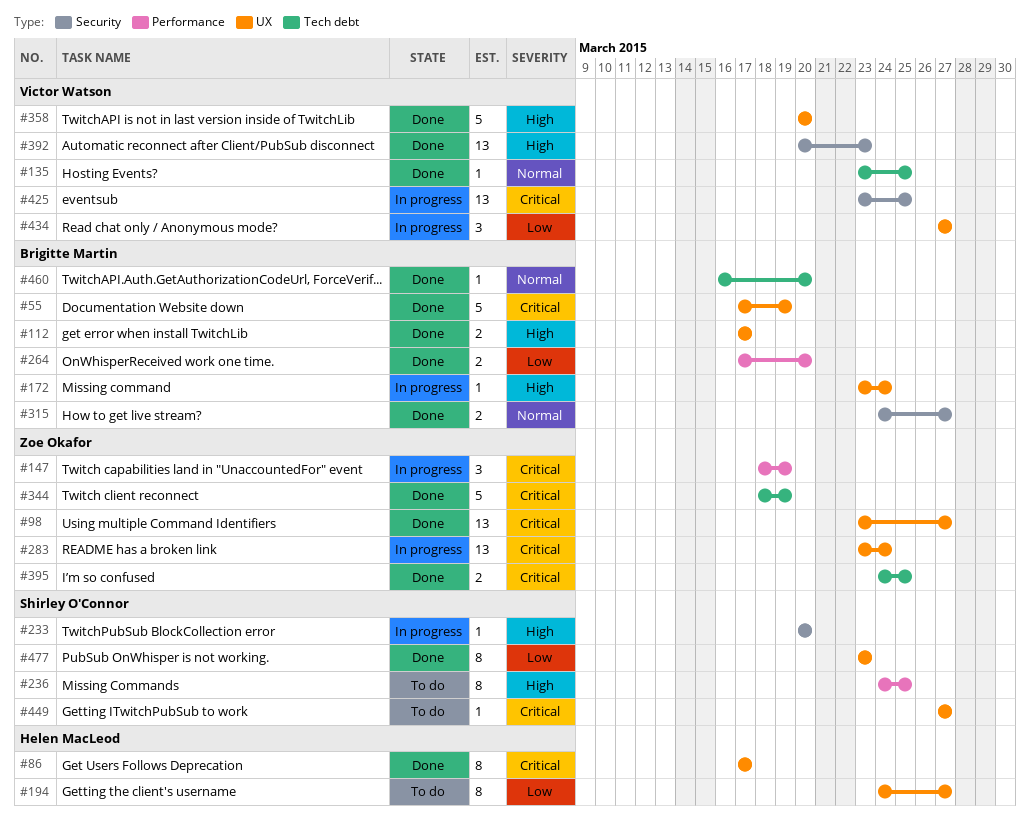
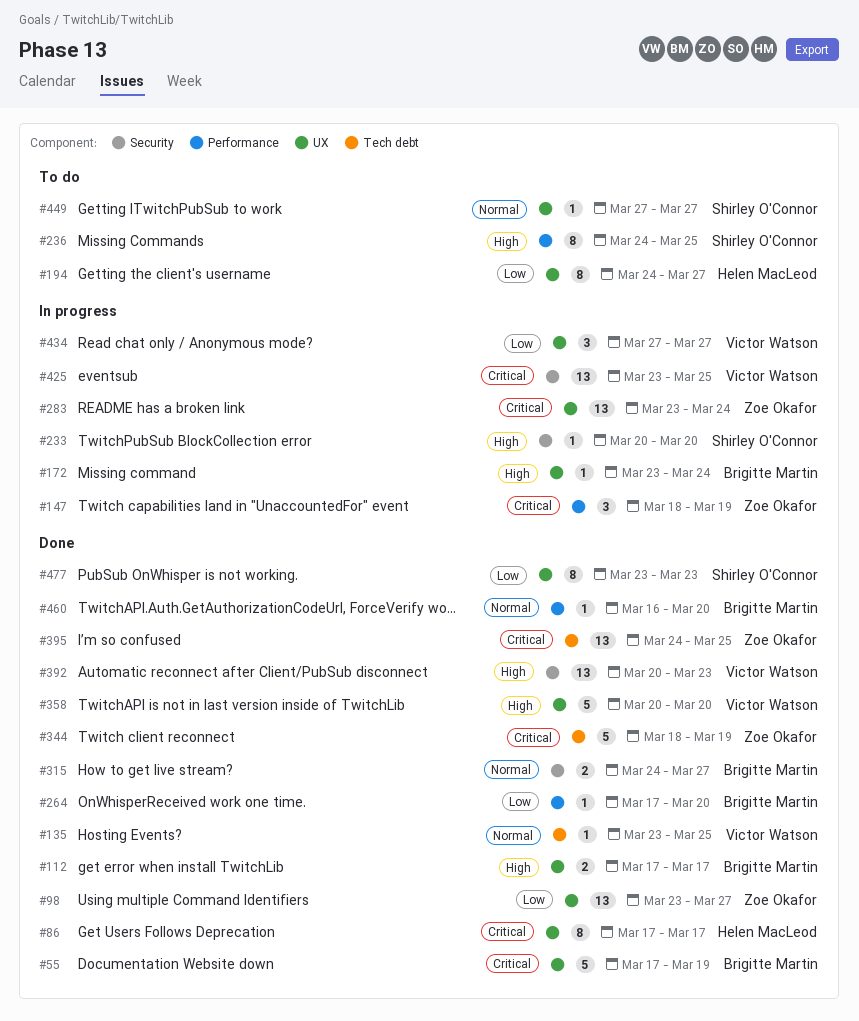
#98, priority: Critical -> Low
#264, estimate: 2 -> 1
#395, estimate: 2 -> 13
#449, priority: Critical -> Normal
#460, label: Tech debt -> Performance

